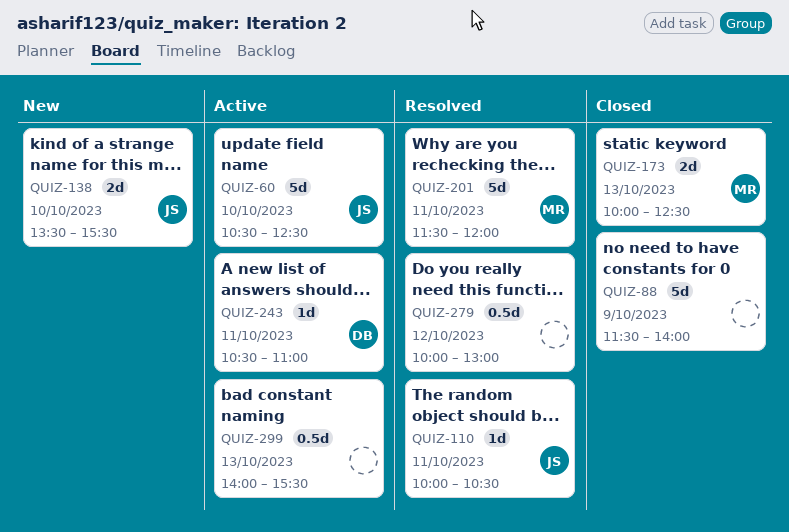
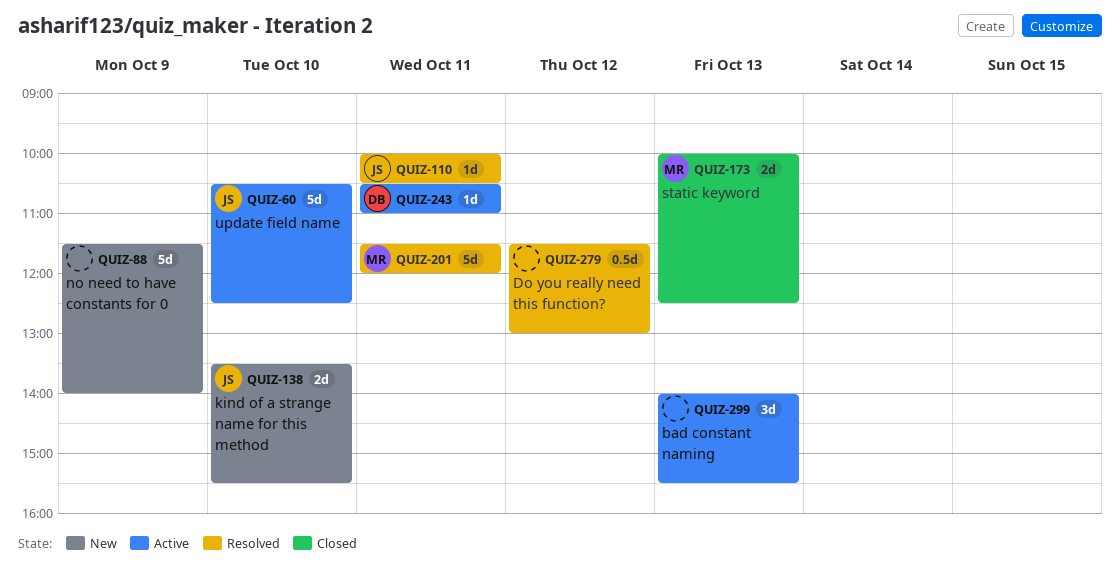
QUIZ-88, status: Closed -> New
QUIZ-279, begins: 10:00 -> 11:30
QUIZ-299, estimate: 0.5d -> 3d

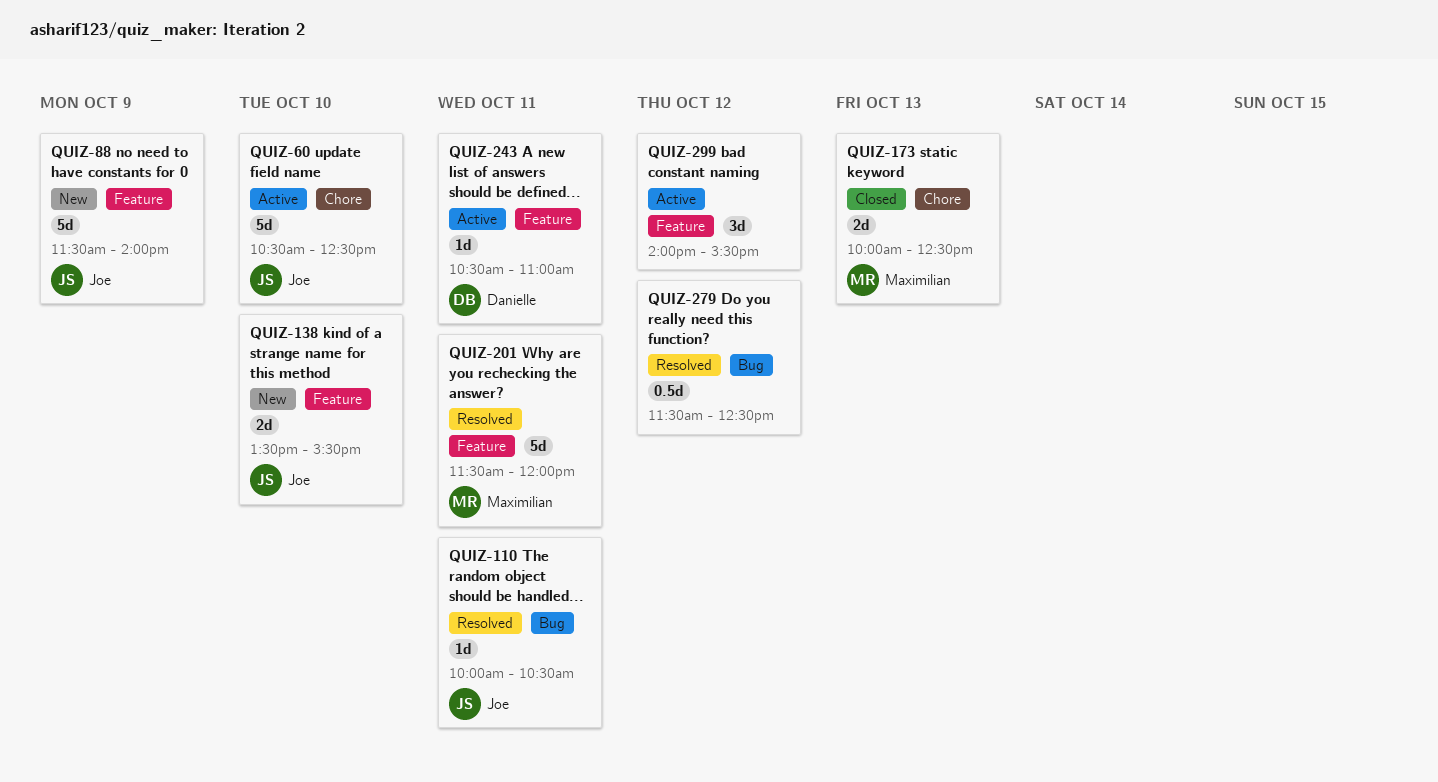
QUIZ-88, owner: none -> Joe
QUIZ-279, ends: 13:00 -> 12:30
QUIZ-299, day: Oct 13 -> Oct 12

